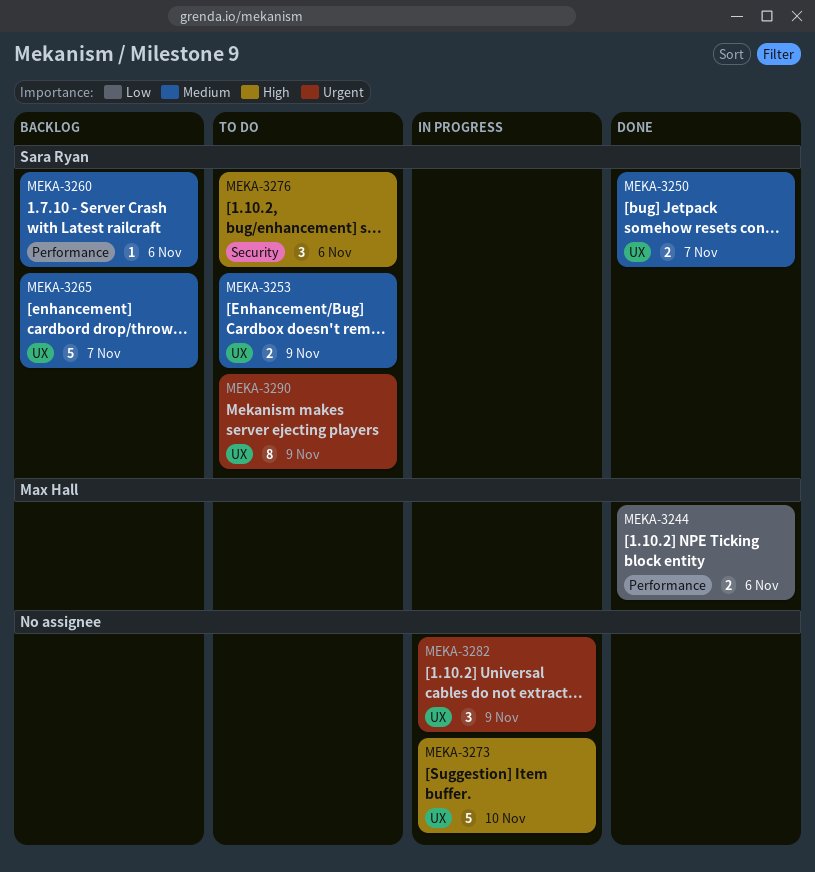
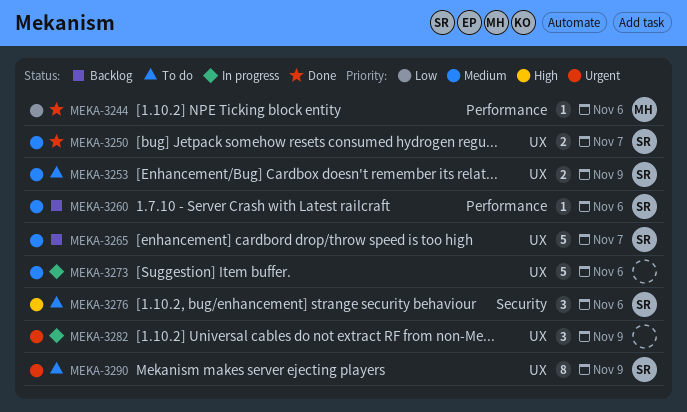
MEKA-3244, estimate: 2 -> 1
MEKA-3273, priority: High -> Medium
MEKA-3273, due: Nov 10 -> Nov 6

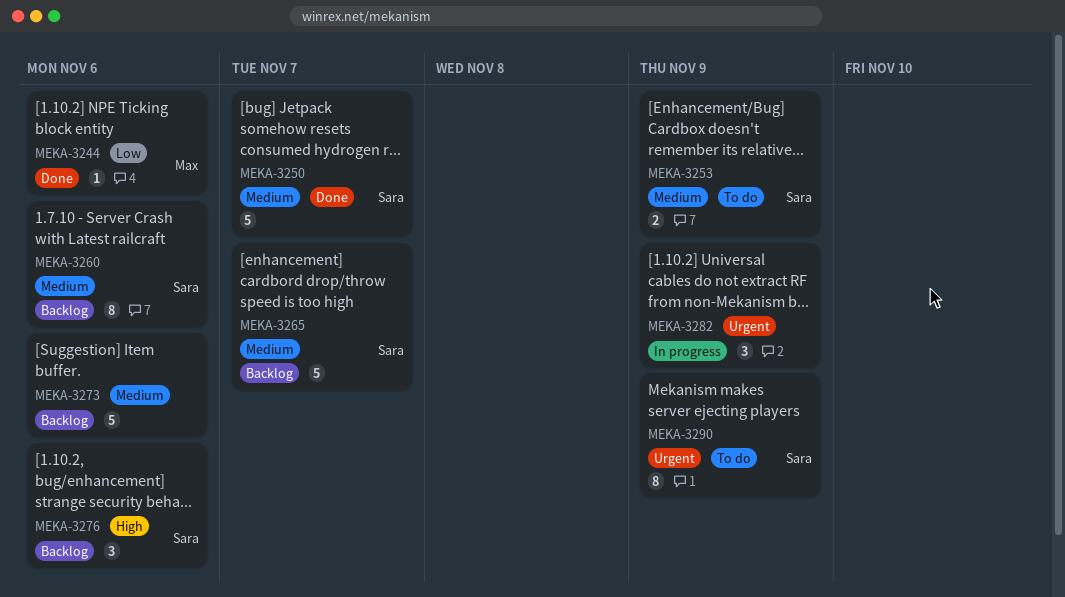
MEKA-3250, estimate: 2 -> 5
MEKA-3260, estimate: 1 -> 8
MEKA-3273, status: In progress -> Backlog
MEKA-3276, status: To do -> Backlog

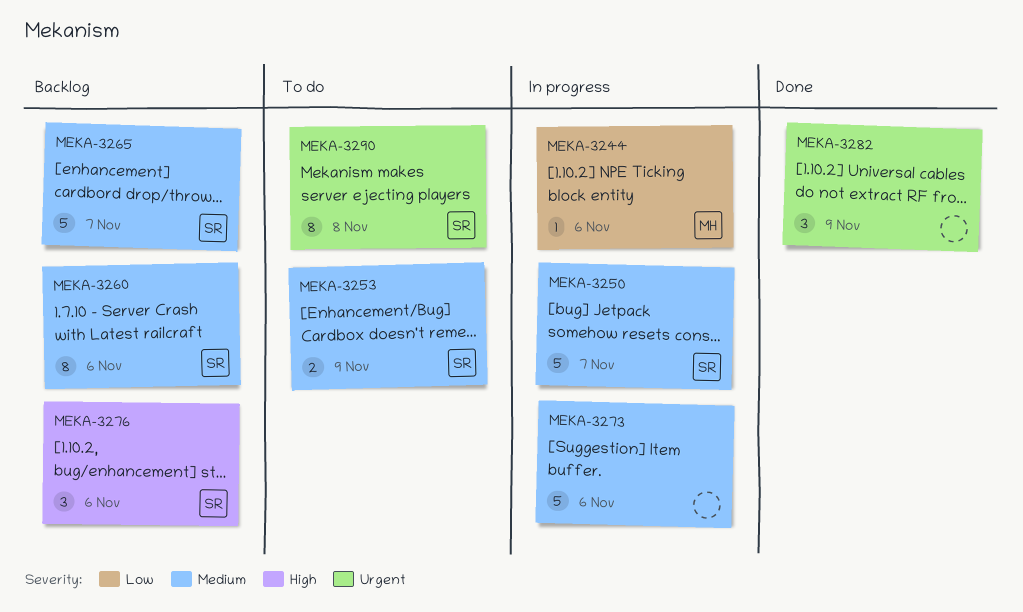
MEKA-3244, status: Done -> In progress
MEKA-3250, status: Done -> In progress
MEKA-3273, status: Backlog -> In progress
MEKA-3282, status: In progress -> Done
MEKA-3290, due: Nov 9 -> Nov 8

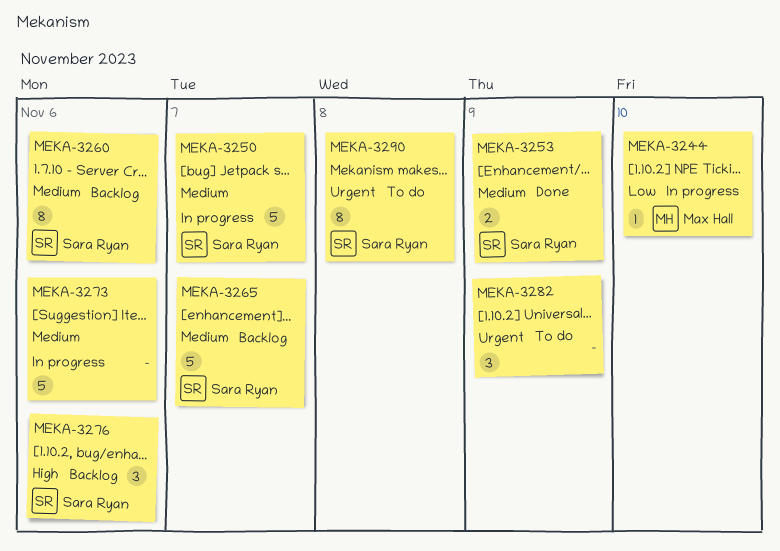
MEKA-3244, due: Nov 6 -> Nov 10
MEKA-3253, status: To do -> Done
MEKA-3282, status: Done -> To do

